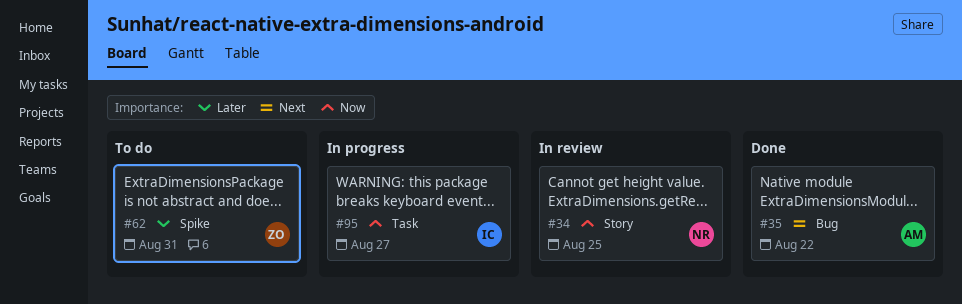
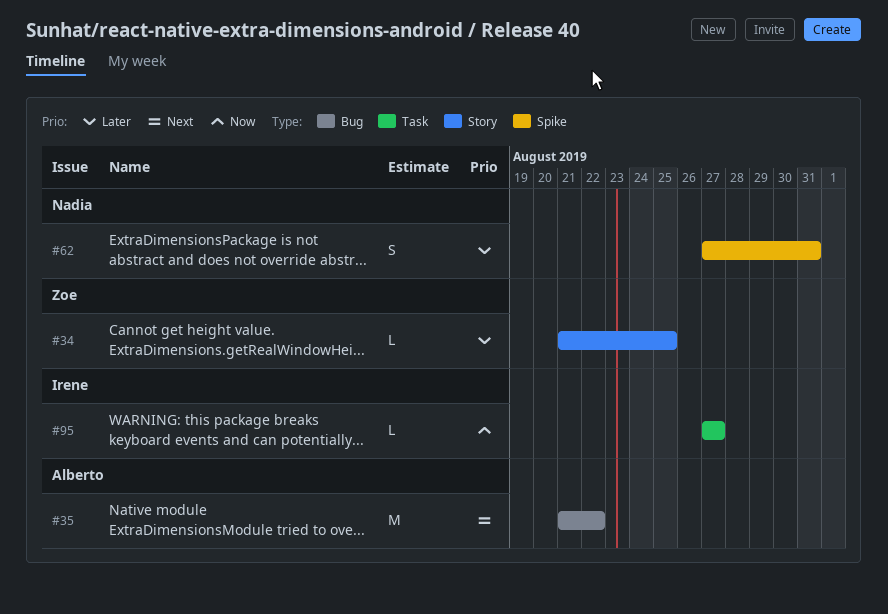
#34, owner: Nadia -> Zoe
#34, priority: Now -> Later
#62, owner: Zoe -> Nadia

